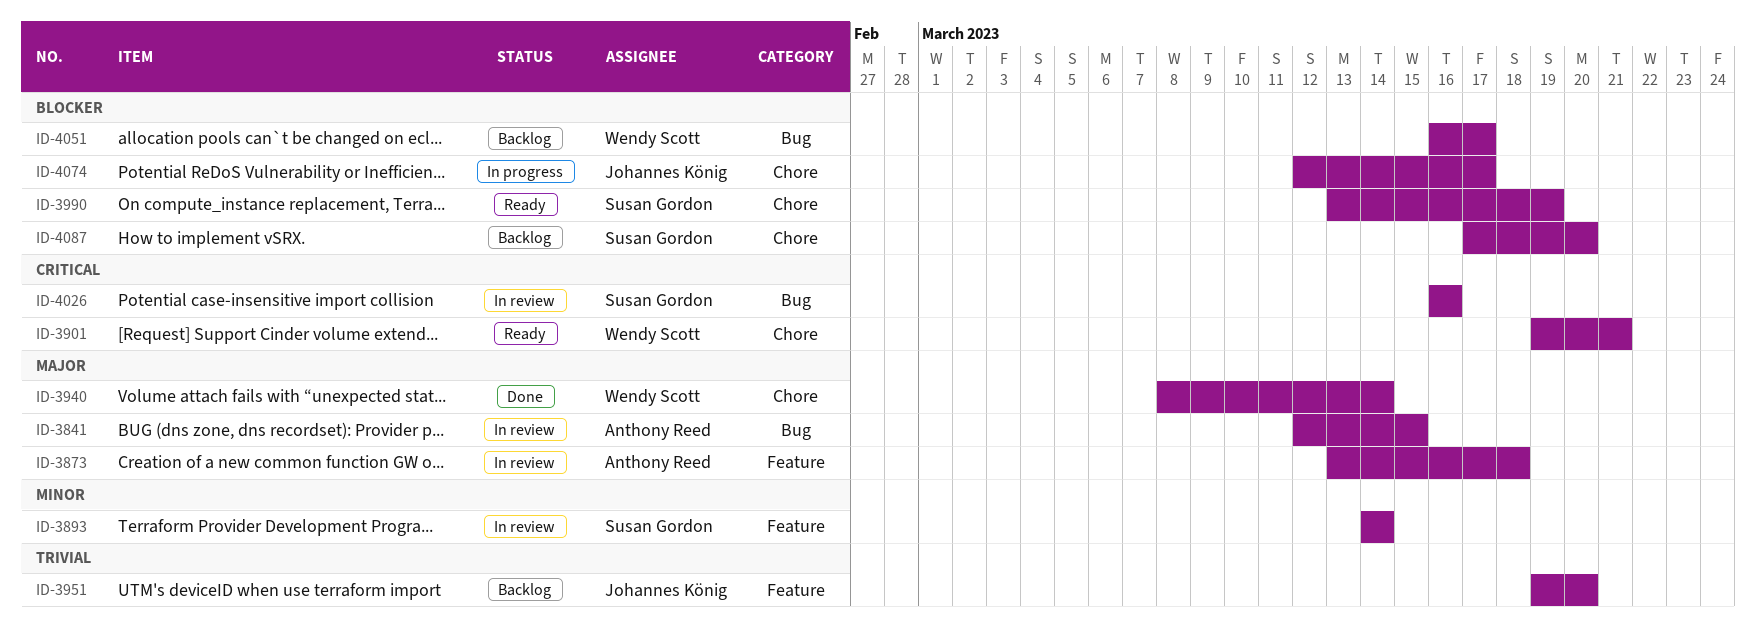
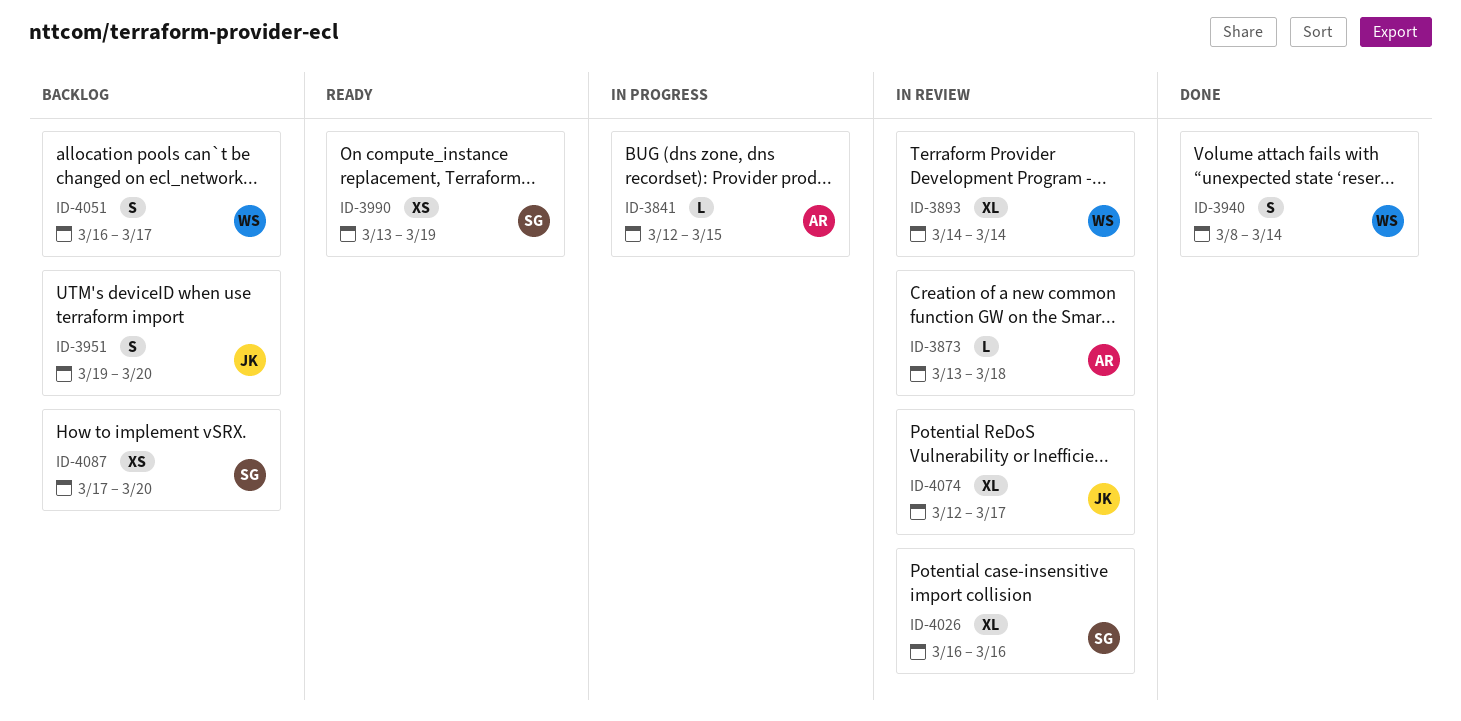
ID-3841, status: In review -> In progress
ID-3893, owner: Susan Gordon -> Wendy Scott
ID-3901: present -> none
ID-4074, status: In progress -> In review

